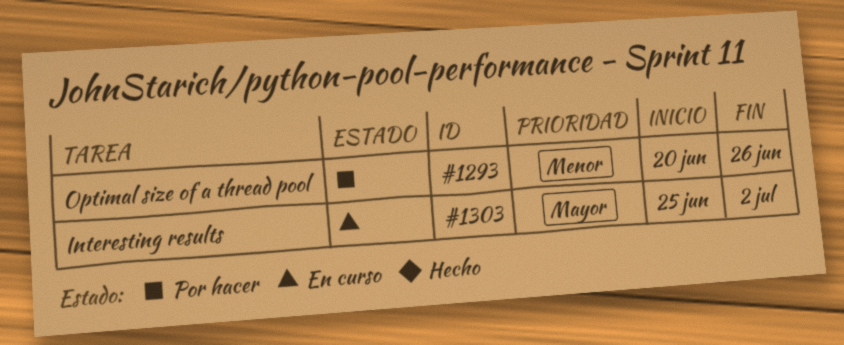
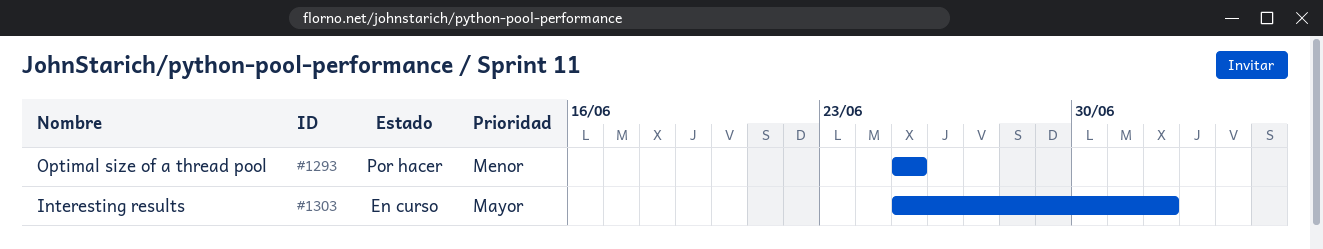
#1293, start: Jun 20 -> Jun 25
#1293, due: Jun 26 -> Jun 25

